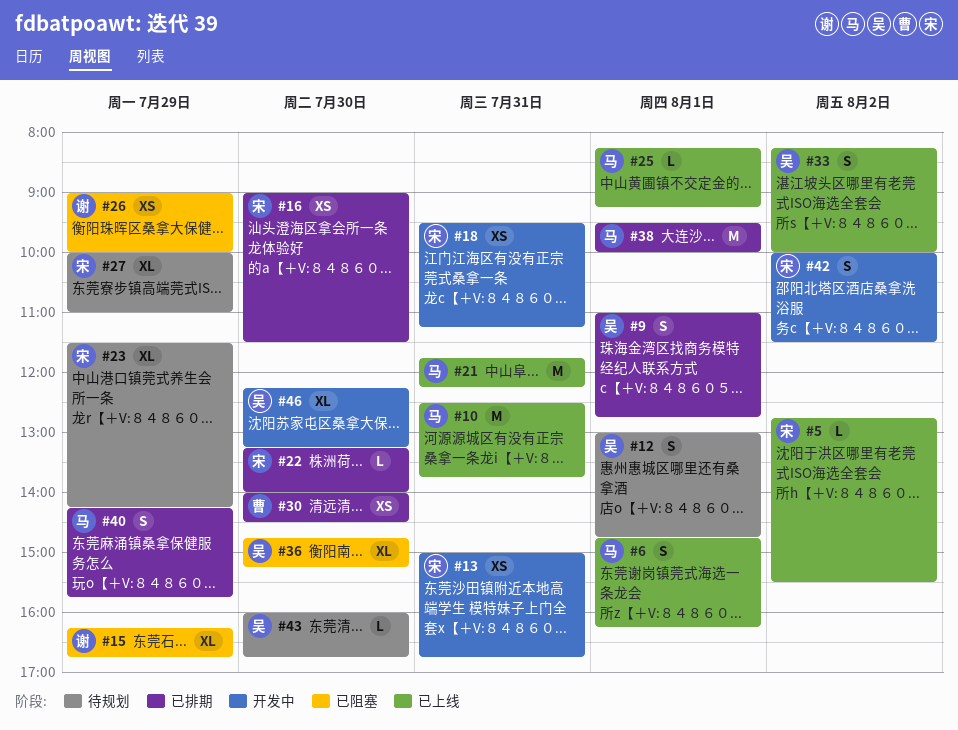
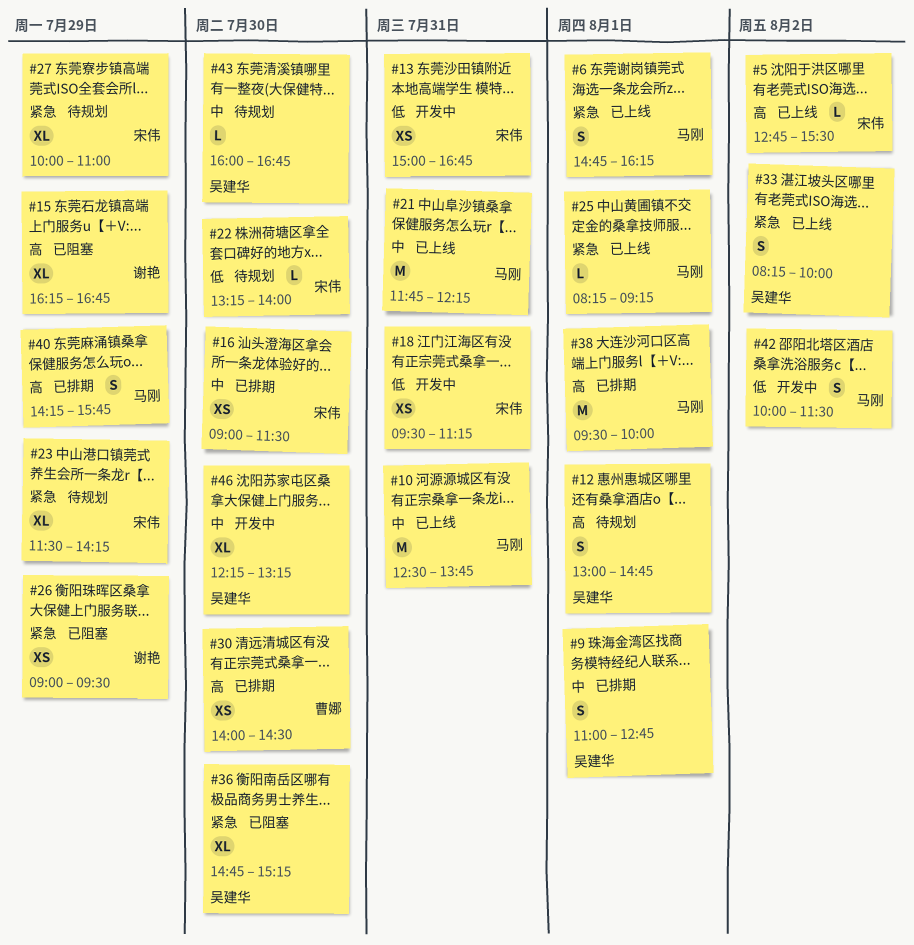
#22, status: 已排期 -> 待规划
#26, ends: 10:00 -> 09:30
#42, owner: 宋伟 -> 马刚

